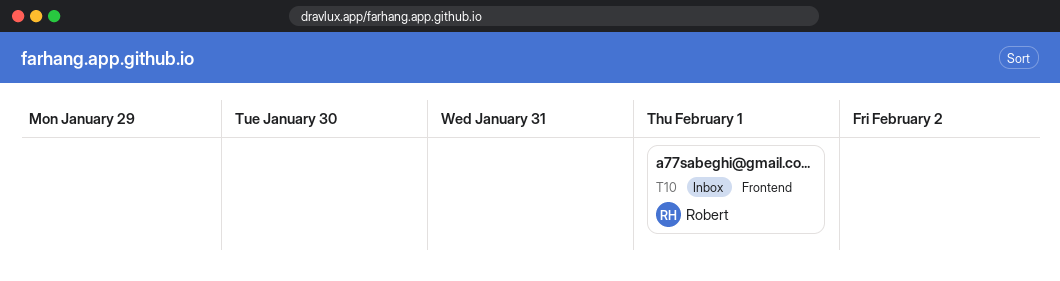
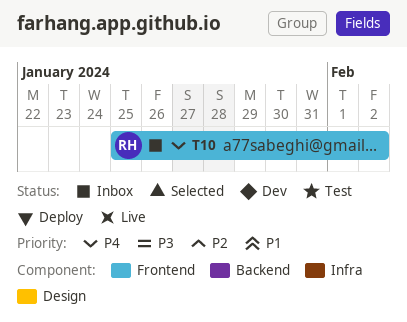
T10, due: Feb 1 -> Feb 2

